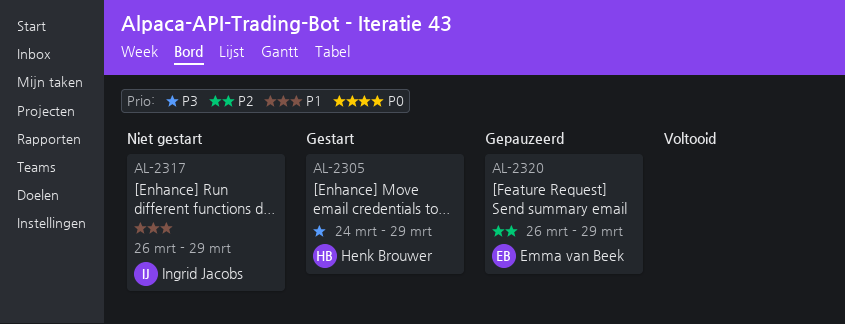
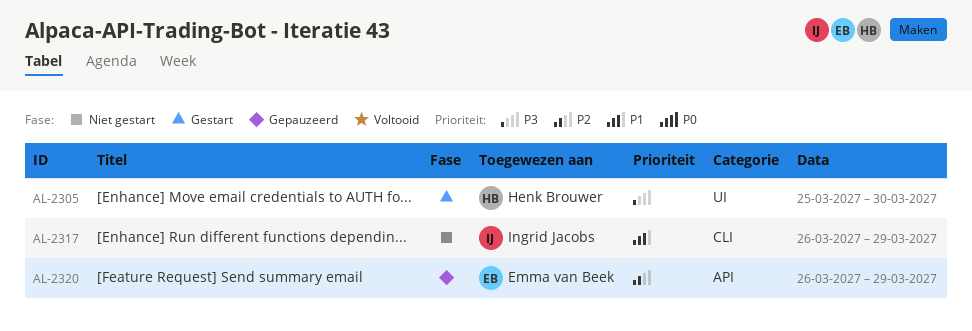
AL-2305, start: Mar 24 -> Mar 25
AL-2305, due: Mar 29 -> Mar 30

